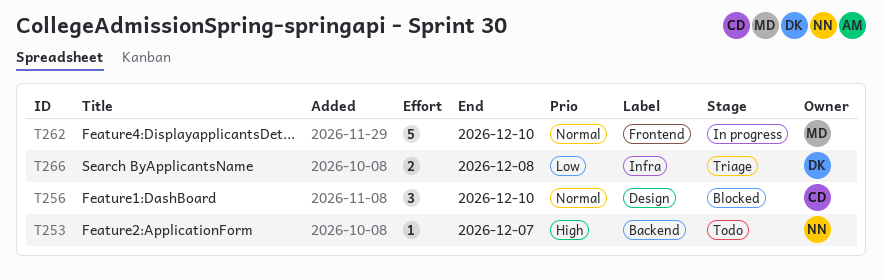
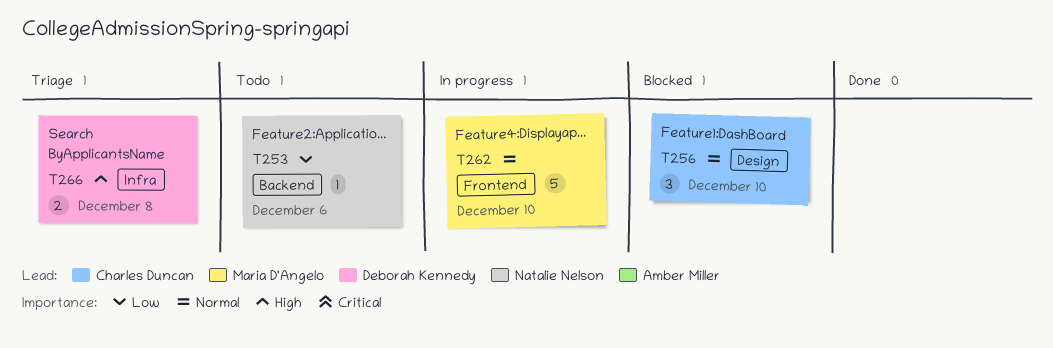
T253, priority: High -> Low
T253, due: Dec 7 -> Dec 6
T266, priority: Low -> High

